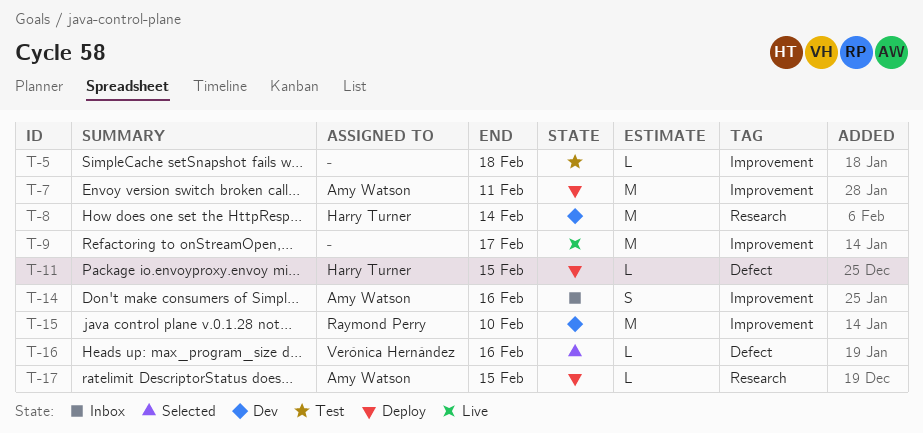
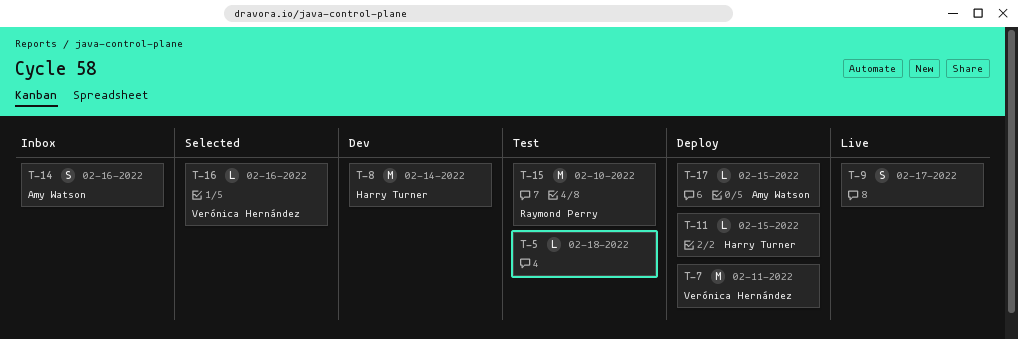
T-7, owner: Amy Watson -> Verónica Hernández
T-9, estimate: M -> S
T-15, status: Dev -> Test

